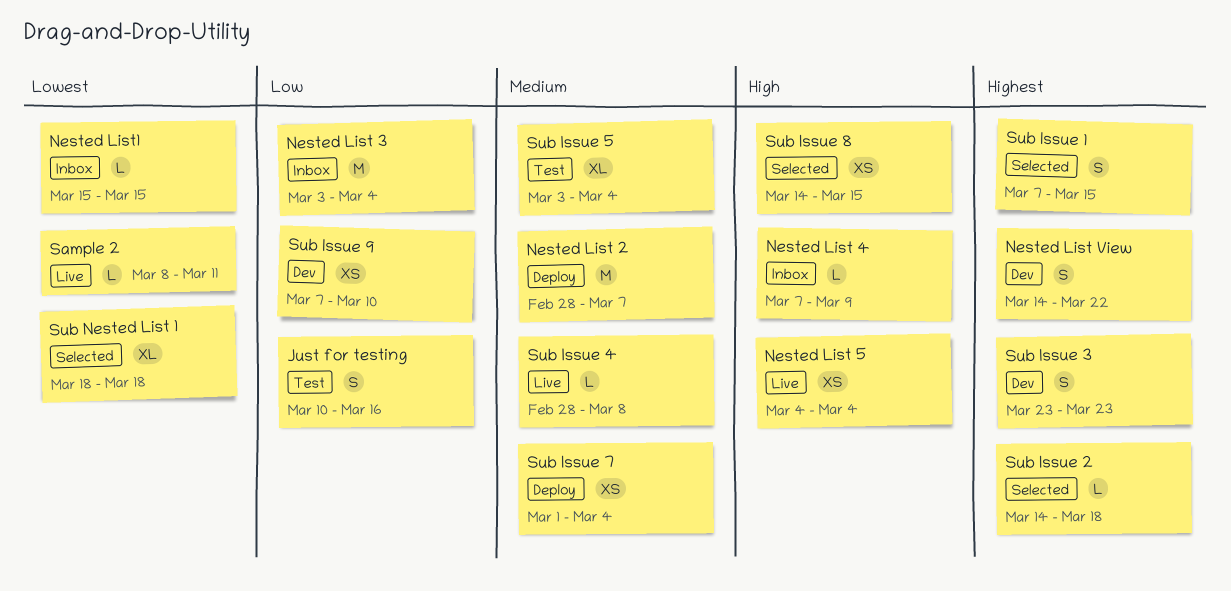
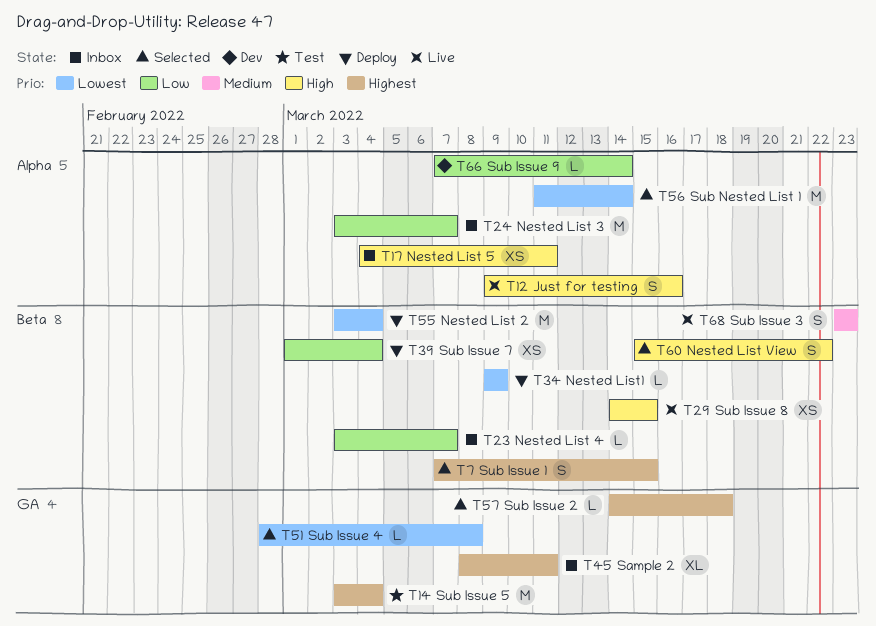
Just for testing, status: Test -> Live
Just for testing, priority: Low -> High
Just for testing, start: Mar 10 -> Mar 9
Nested List 2, priority: Medium -> Lowest
Nested List 2, start: Feb 28 -> Mar 3
Nested List 2, due: Mar 7 -> Mar 4
Nested List 3, due: Mar 4 -> Mar 7
Nested List 4, priority: High -> Low
Nested List 4, start: Mar 7 -> Mar 3
Nested List 4, due: Mar 9 -> Mar 7
Nested List 5, status: Live -> Inbox
Nested List 5, due: Mar 4 -> Mar 11
Nested List View, status: Dev -> Selected
Nested List View, priority: Highest -> High
Nested List View, start: Mar 14 -> Mar 15
Nested List1, status: Inbox -> Deploy
Nested List1, start: Mar 15 -> Mar 9
Nested List1, due: Mar 15 -> Mar 9
Sample 2, status: Live -> Inbox
Sample 2, priority: Lowest -> Highest
Sample 2, estimate: L -> XL
Sub Issue 3, status: Dev -> Live
Sub Issue 3, priority: Highest -> Medium
Sub Issue 4, status: Live -> Selected
Sub Issue 4, priority: Medium -> Lowest
Sub Issue 5, priority: Medium -> Highest
Sub Issue 5, estimate: XL -> M
Sub Issue 7, priority: Medium -> Low
Sub Issue 8, status: Selected -> Live
Sub Issue 9, estimate: XS -> L
Sub Issue 9, due: Mar 10 -> Mar 14
Sub Nested List 1, estimate: XL -> M
Sub Nested List 1, start: Mar 18 -> Mar 11
Sub Nested List 1, due: Mar 18 -> Mar 14

